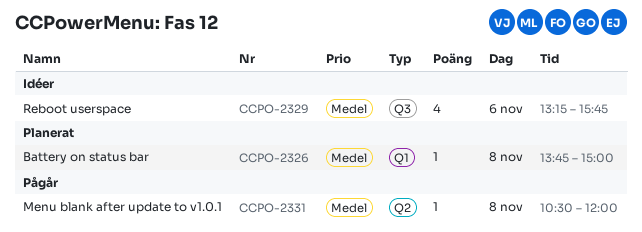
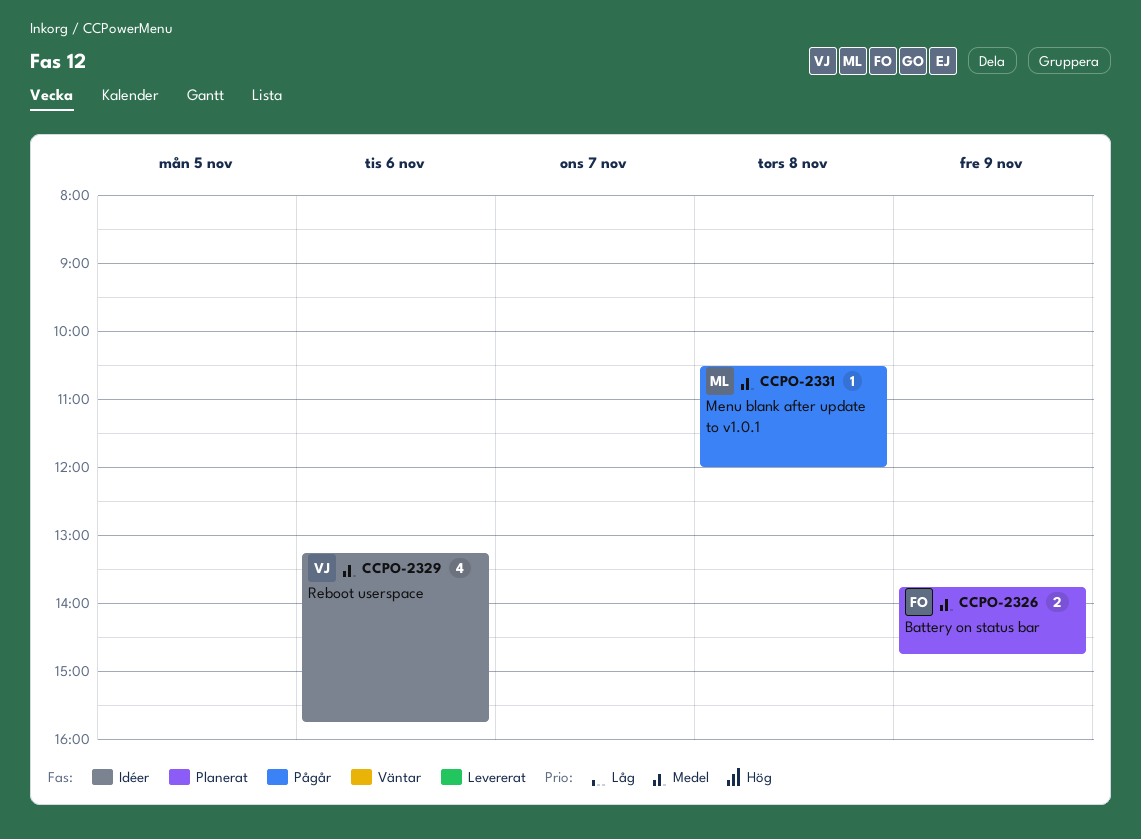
CCPO-2326, estimate: 1 -> 2
CCPO-2326, day: Nov 8 -> Nov 9
CCPO-2326, ends: 15:00 -> 14:45

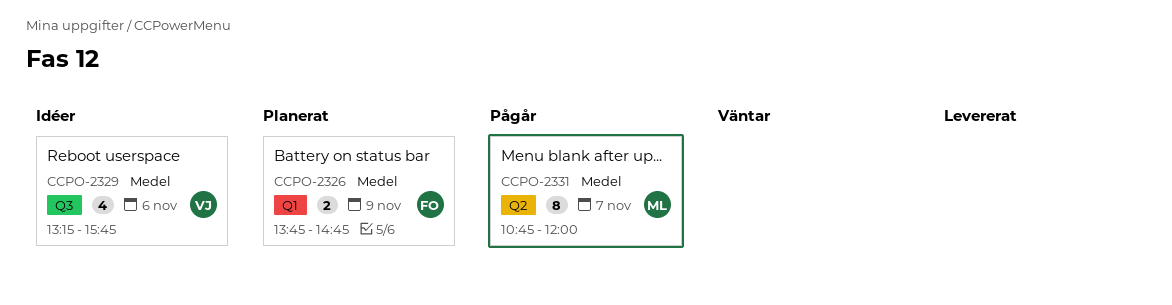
CCPO-2331, estimate: 1 -> 8
CCPO-2331, day: Nov 8 -> Nov 7
CCPO-2331, begins: 10:30 -> 10:45

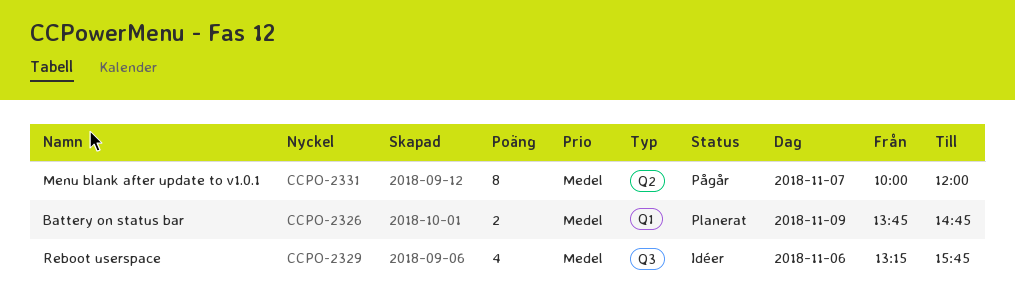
CCPO-2331, begins: 10:45 -> 10:00

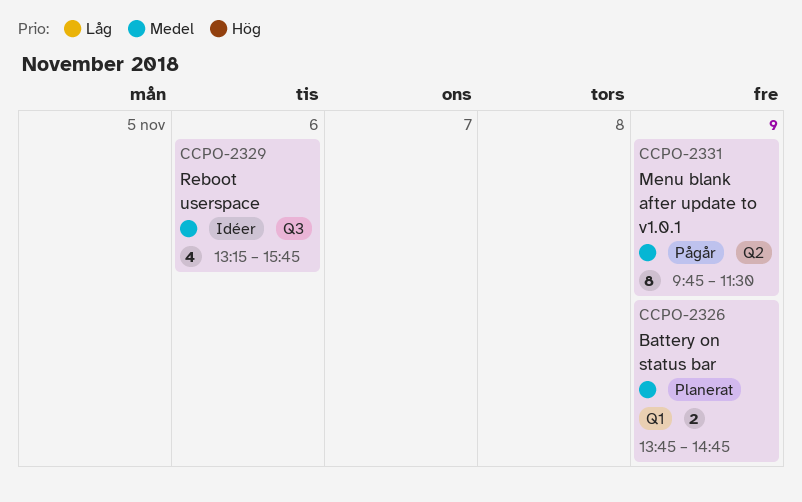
CCPO-2331, day: Nov 7 -> Nov 9
CCPO-2331, begins: 10:00 -> 09:45
CCPO-2331, ends: 12:00 -> 11:30

